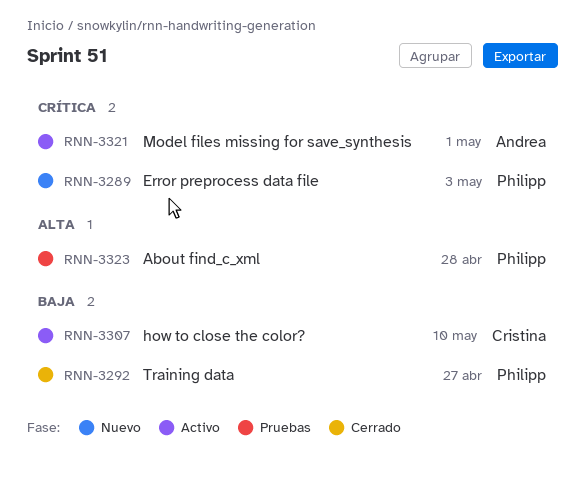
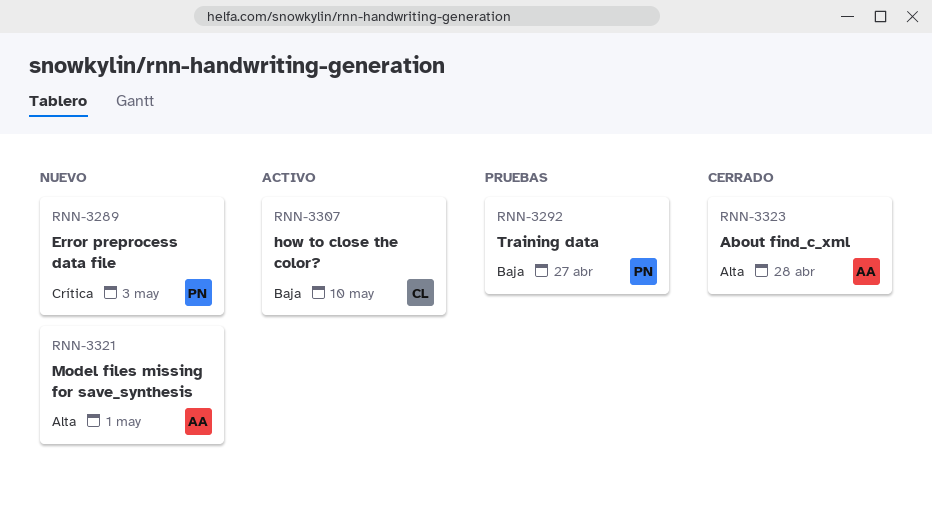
RNN-3292, status: Cerrado -> Pruebas
RNN-3321, status: Activo -> Nuevo
RNN-3321, priority: Crítica -> Alta
RNN-3323, status: Pruebas -> Cerrado
RNN-3323, owner: Philipp -> Andrea

